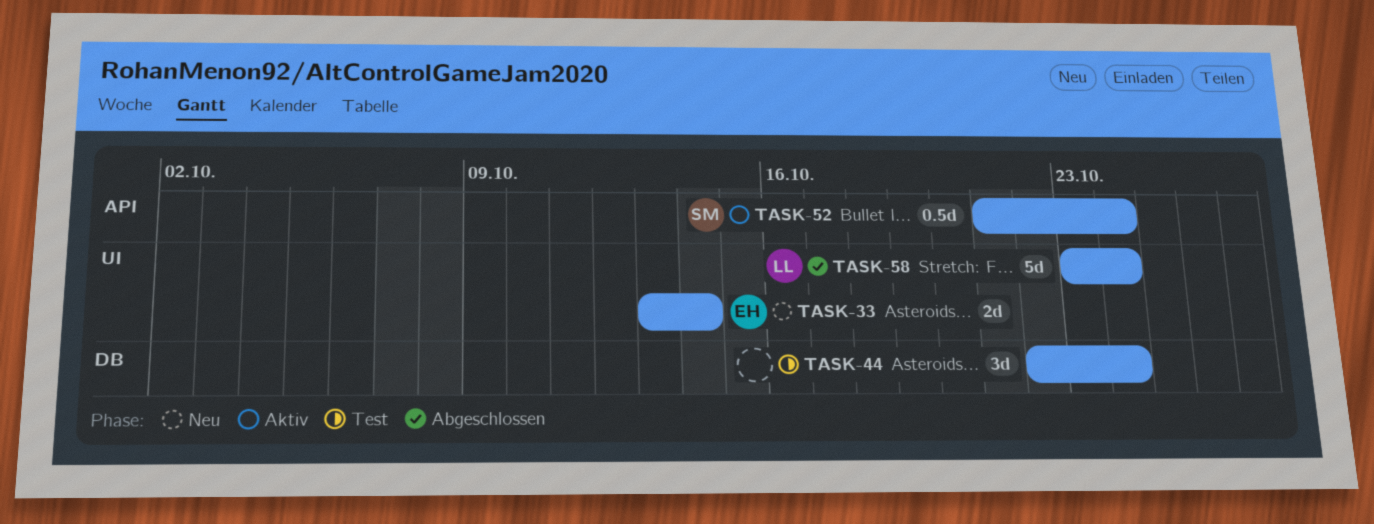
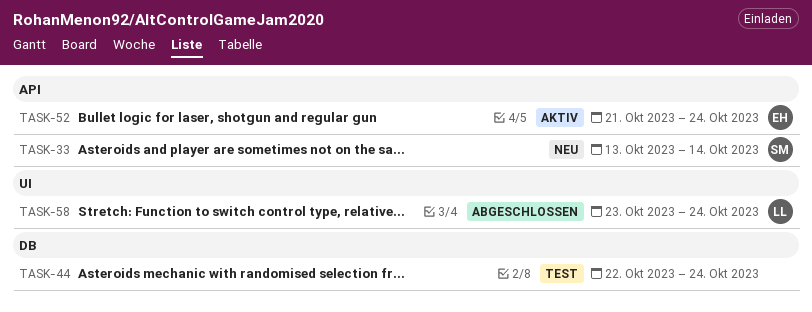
TASK-33, owner: EH -> SM
TASK-33, label: UI -> API
TASK-52, owner: SM -> EH

